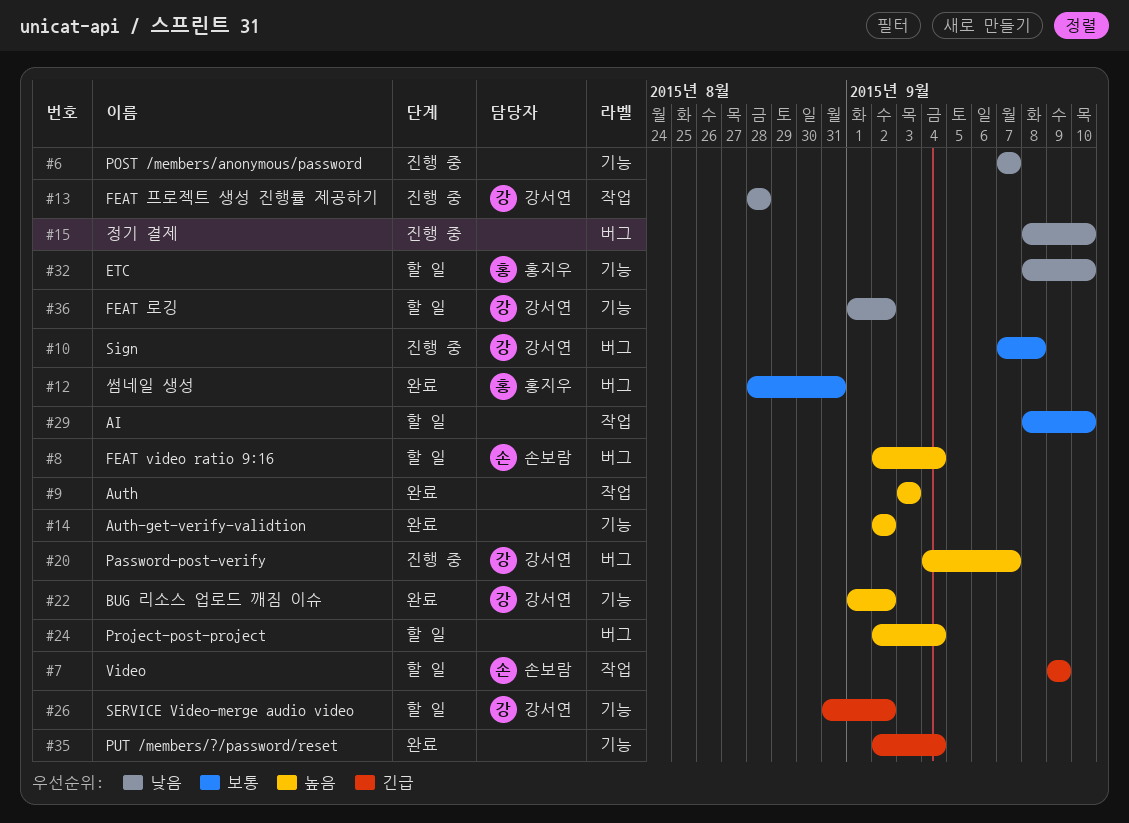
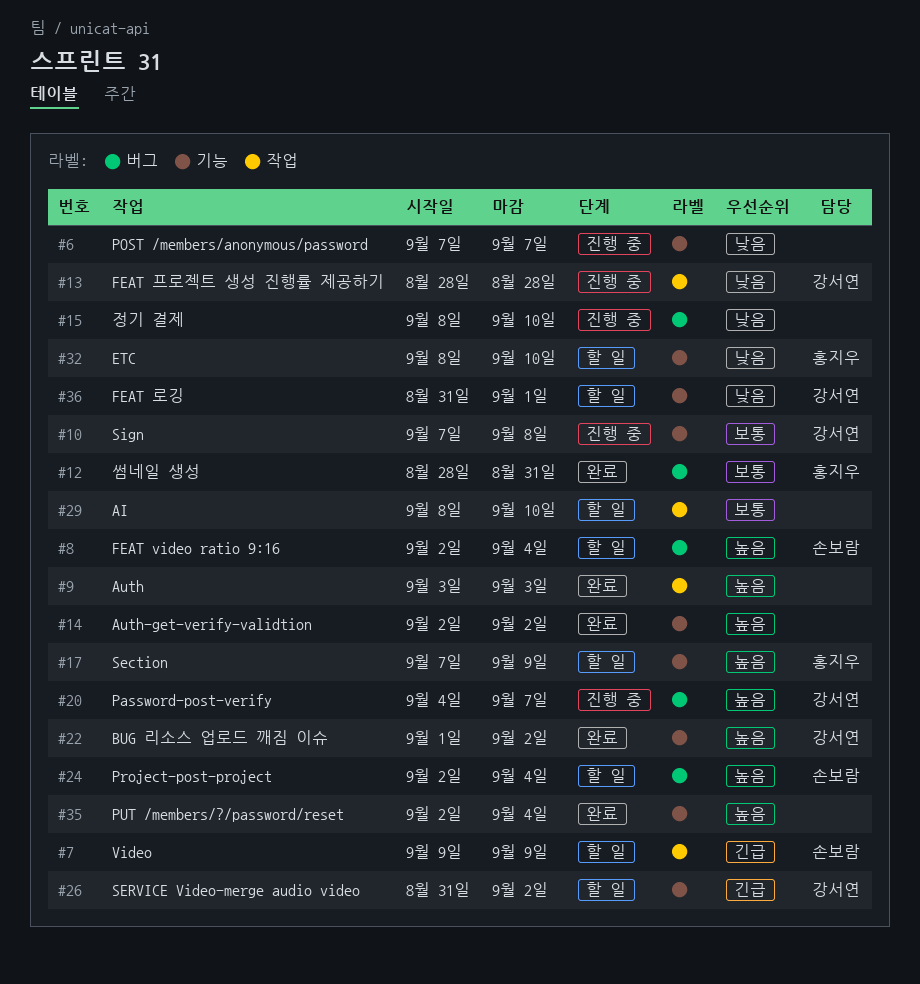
#10, label: 버그 -> 기능
#17: none -> present
#24, owner: none -> 손보람
#35, priority: 긴급 -> 높음
#36, start: Sep 1 -> Aug 31
#36, due: Sep 2 -> Sep 1

